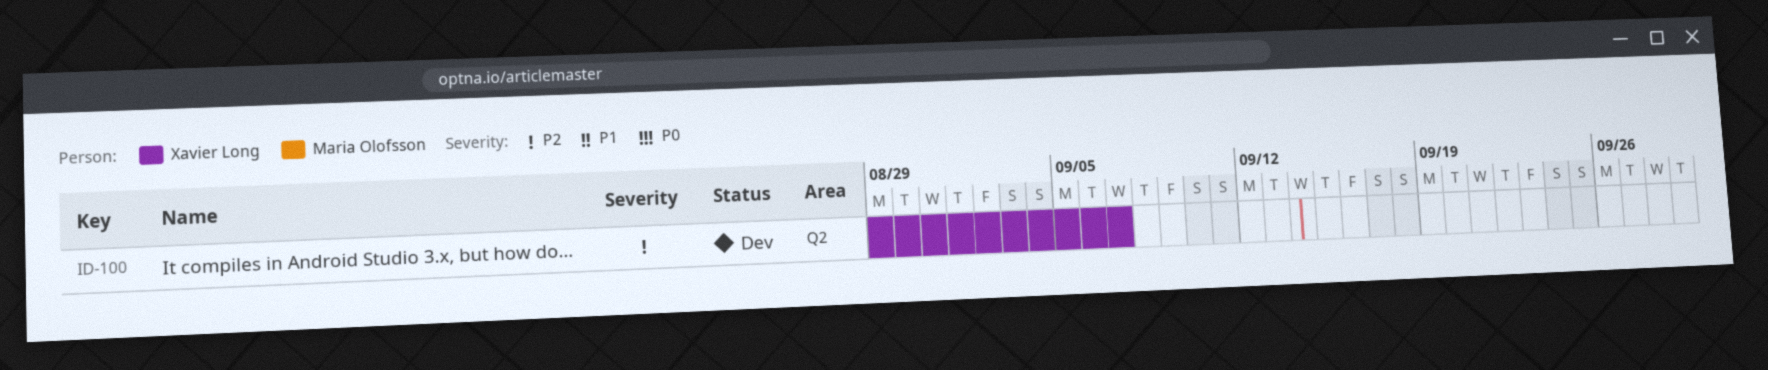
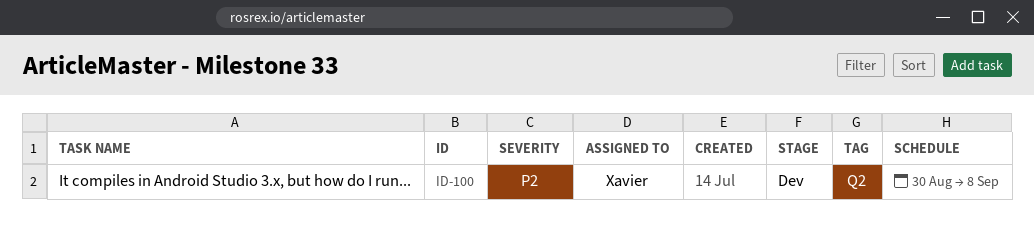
ID-100, start: Aug 29 -> Aug 30
ID-100, due: Sep 7 -> Sep 8

